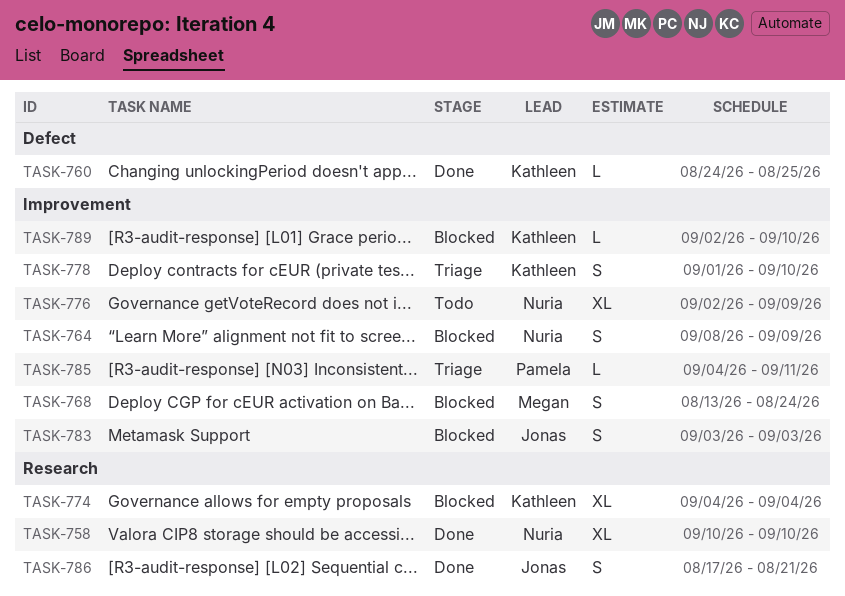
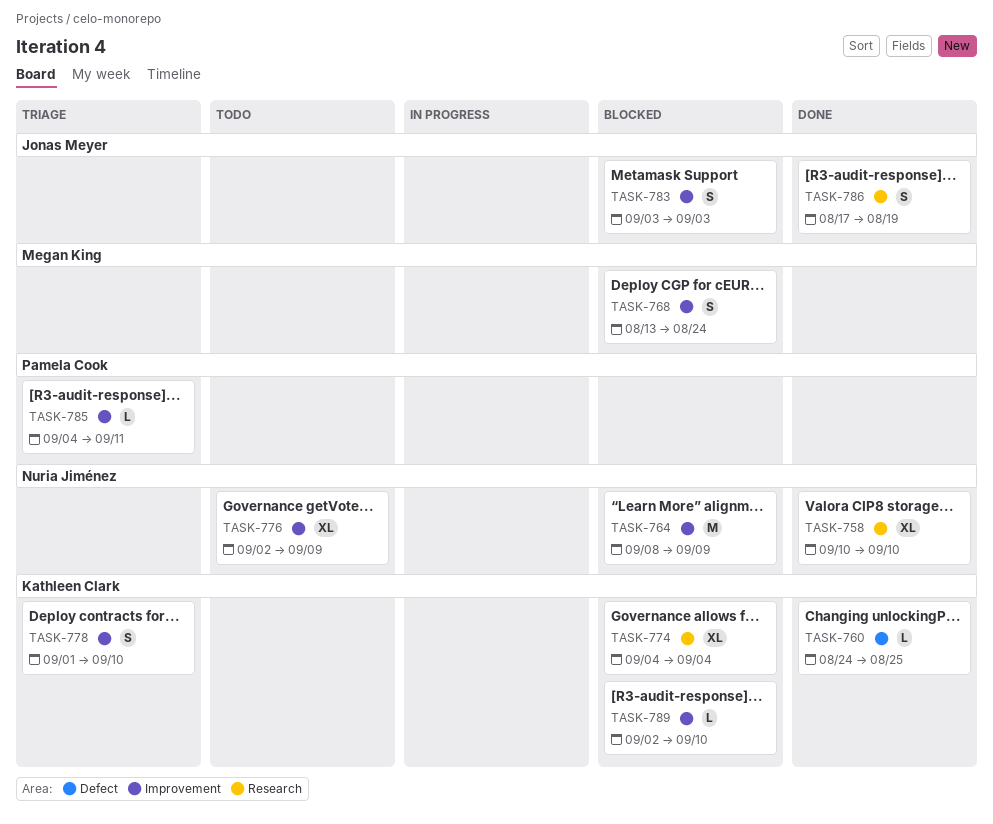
TASK-764, estimate: S -> M
TASK-786, due: Aug 21 -> Aug 19

